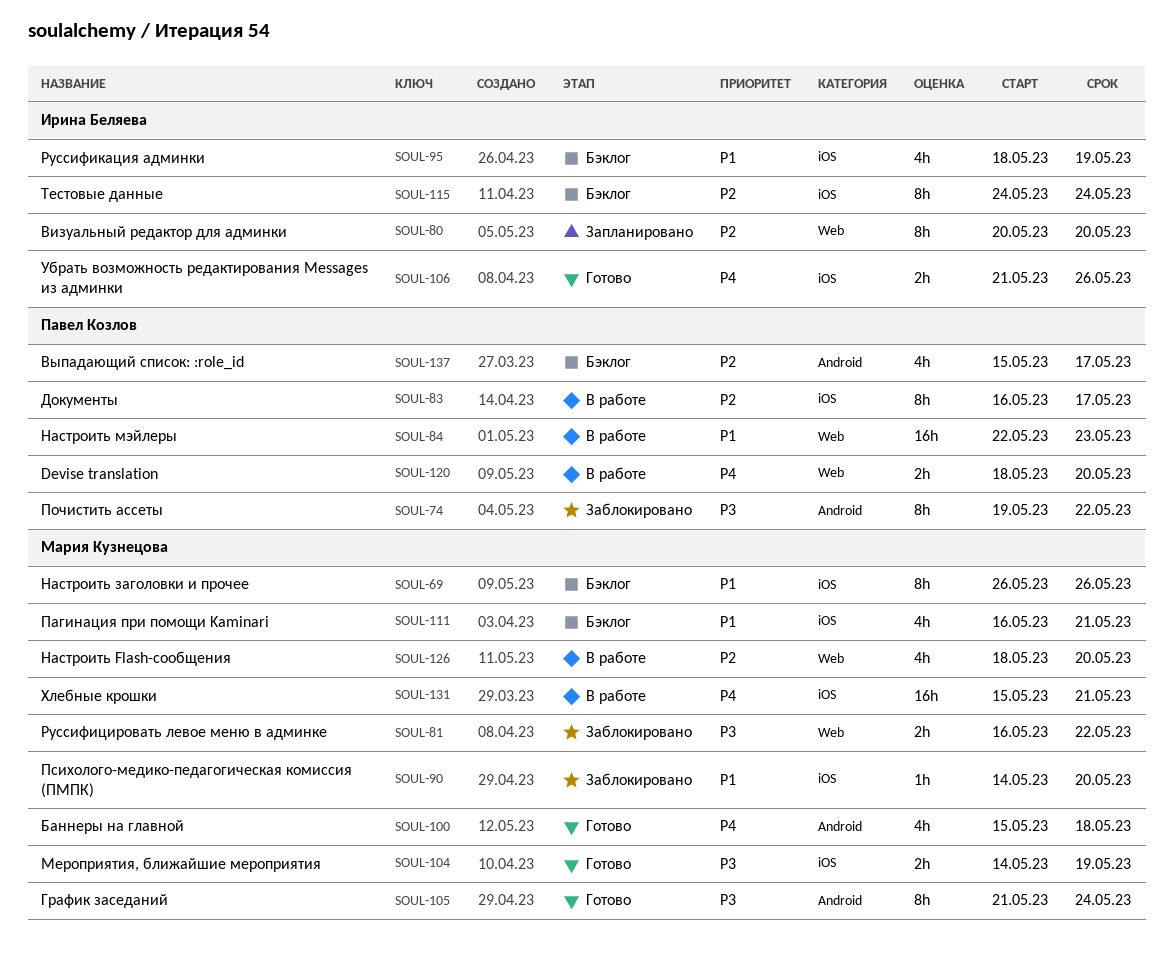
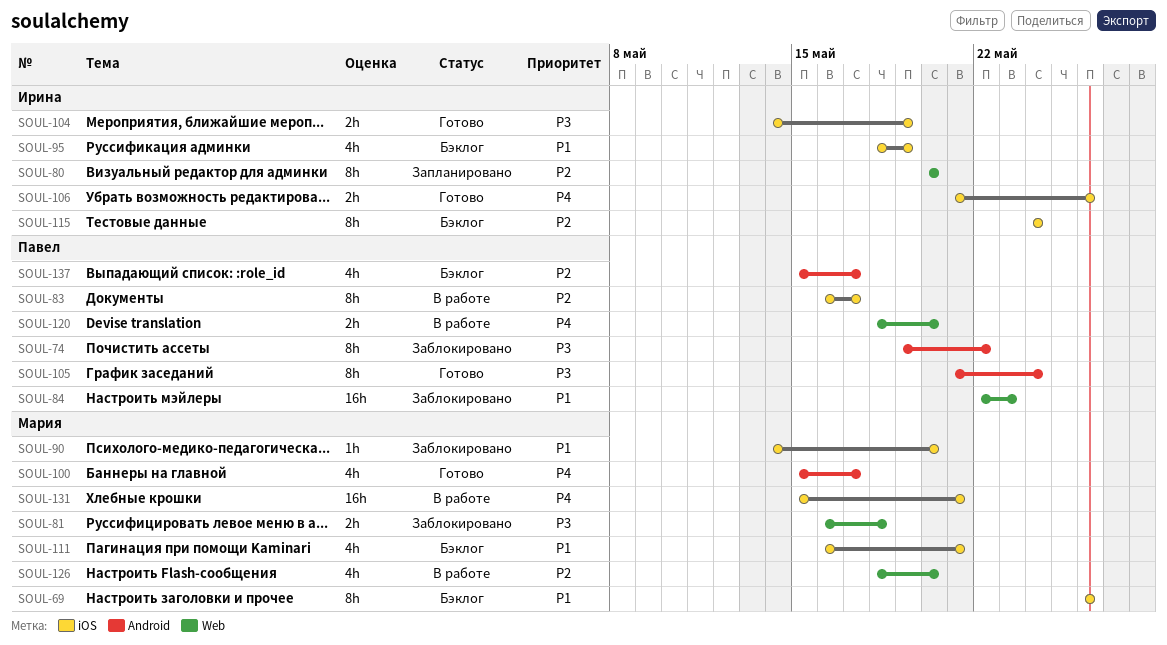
SOUL-81, due: May 22 -> May 18
SOUL-84, status: В работе -> Заблокировано
SOUL-100, due: May 18 -> May 17
SOUL-104, owner: Мария Кузнецова -> Ирина Беляева
SOUL-105, owner: Мария Кузнецова -> Павел Козлов

